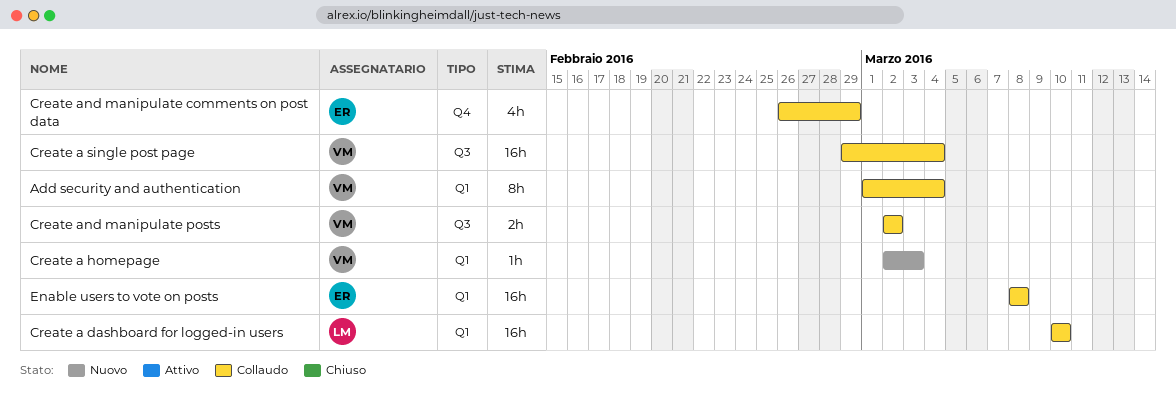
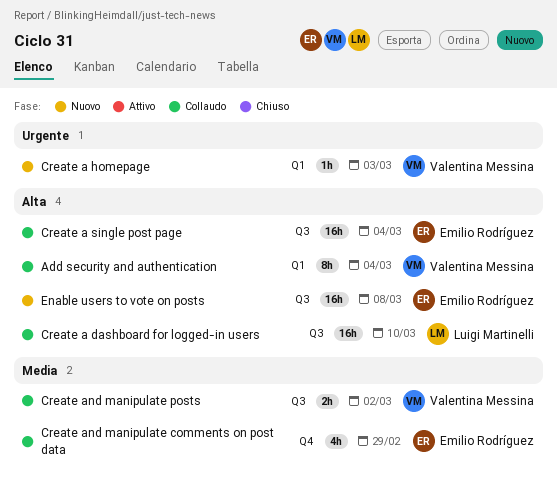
Create a dashboard for logged-in users, label: Q1 -> Q3
Create a single post page, owner: Valentina Messina -> Emilio Rodríguez
Enable users to vote on posts, status: Collaudo -> Nuovo
Enable users to vote on posts, label: Q1 -> Q3

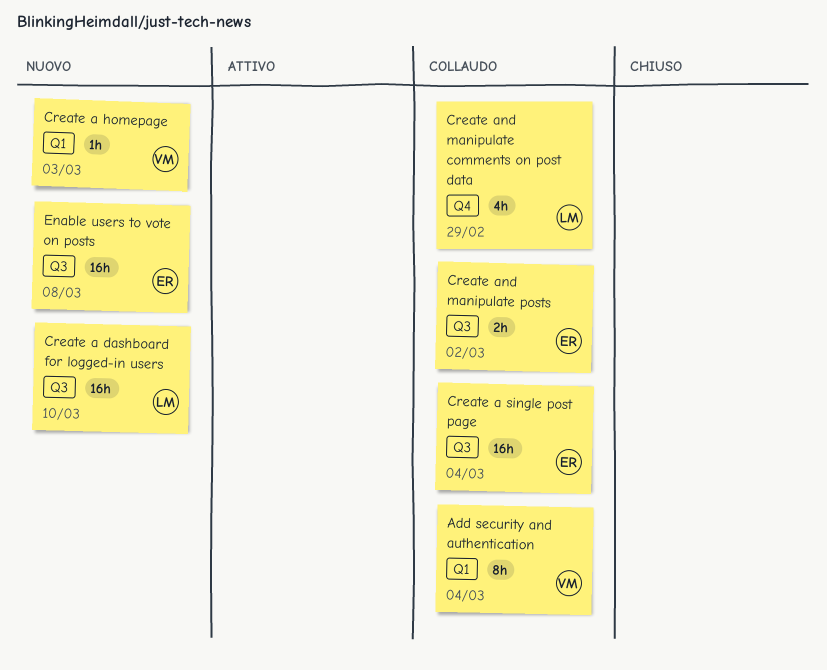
Create a dashboard for logged-in users, status: Collaudo -> Nuovo
Create and manipulate comments on post data, owner: Emilio Rodríguez -> Luigi Martinelli
Create and manipulate posts, owner: Valentina Messina -> Emilio Rodríguez

